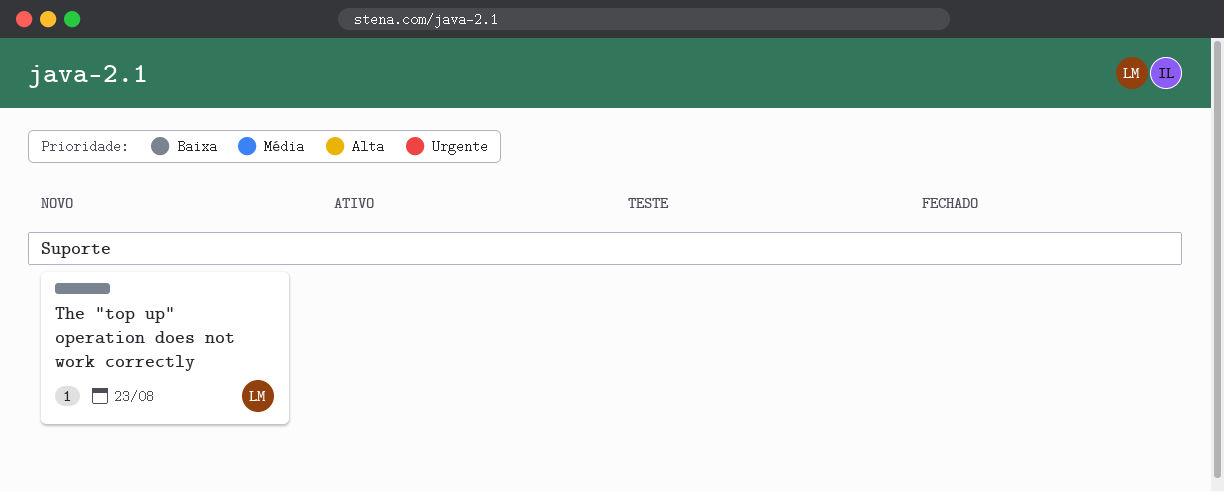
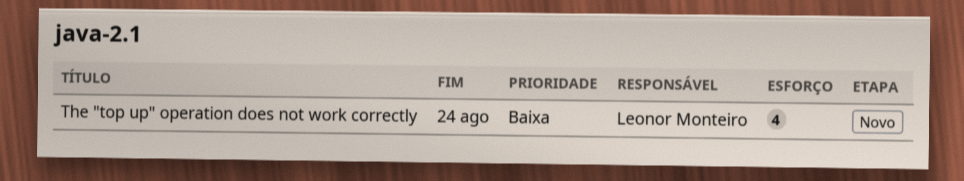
The "top up" operation does not work correctly, estimate: 1 -> 4
The "top up" operation does not work correctly, due: Aug 23 -> Aug 24

